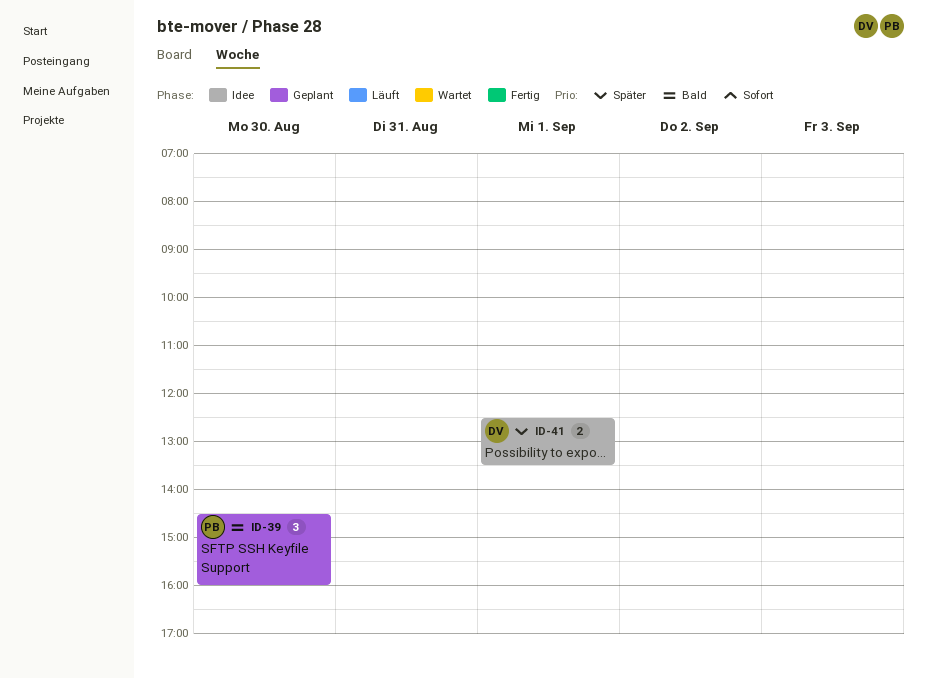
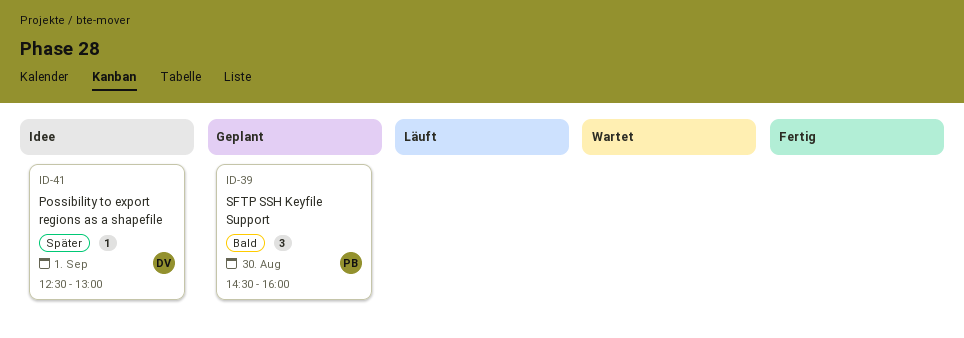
ID-41, estimate: 2 -> 1
ID-41, ends: 13:30 -> 13:00

